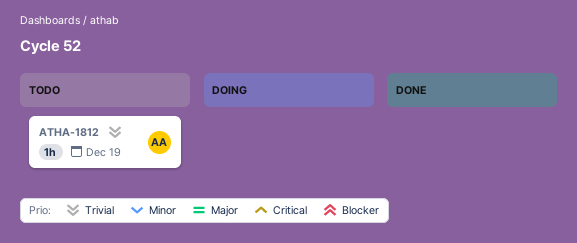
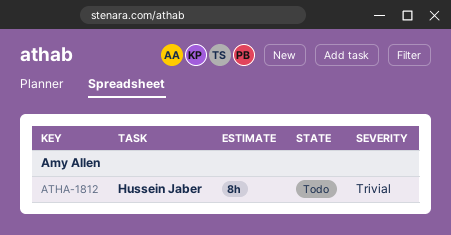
ATHA-1812, estimate: 1h -> 8h

